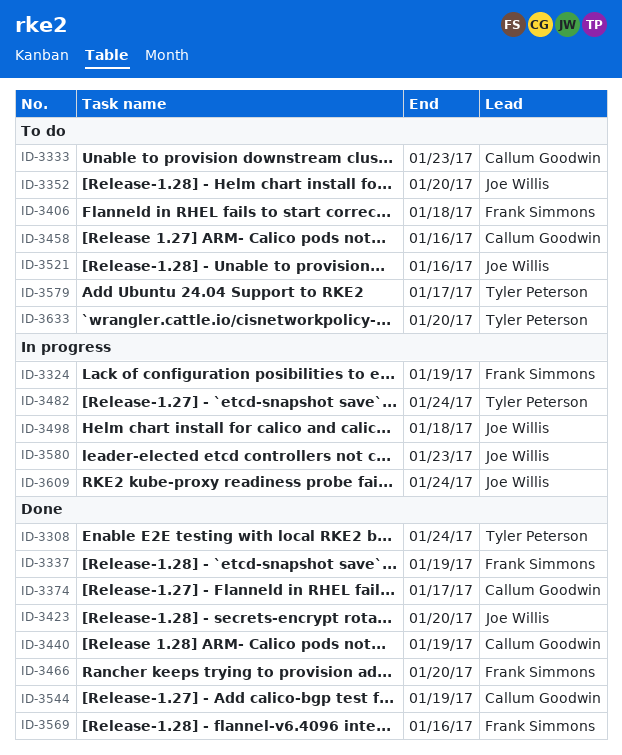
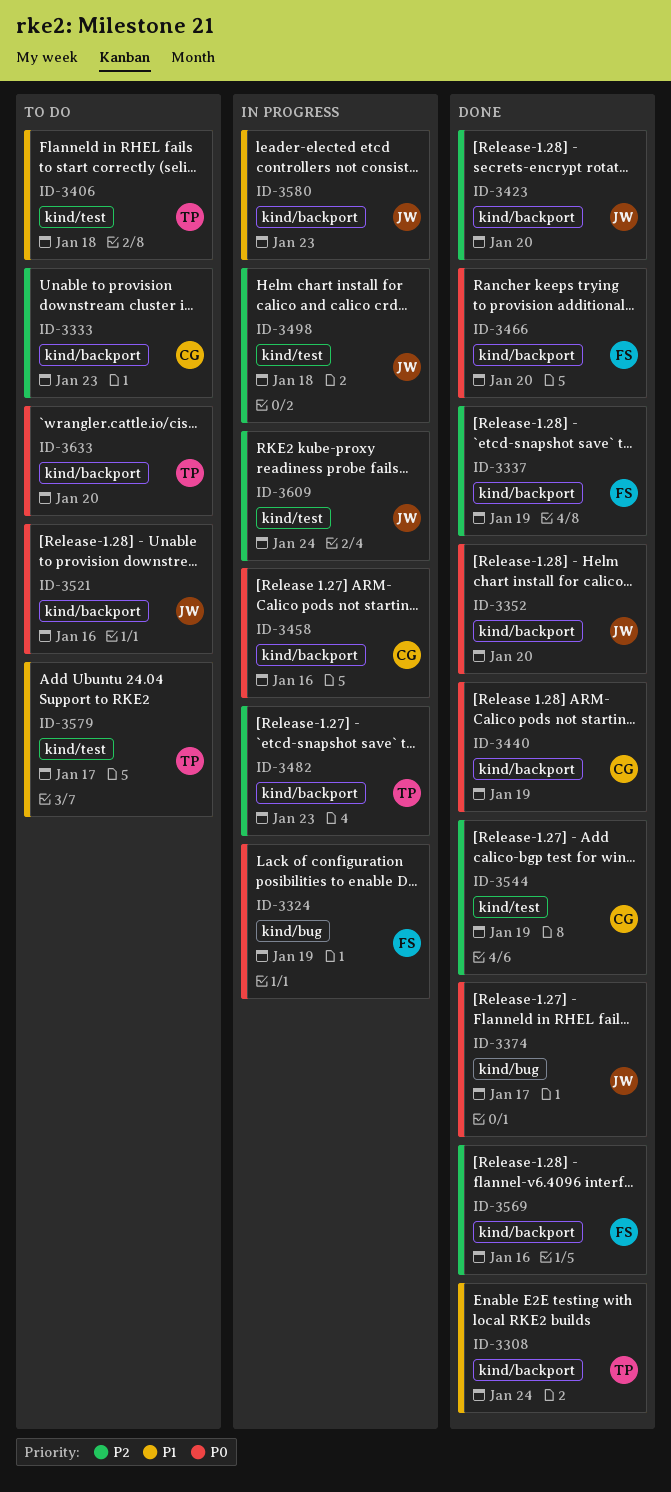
ID-3352, status: To do -> Done
ID-3374, owner: Callum Goodwin -> Joe Willis
ID-3406, owner: Frank Simmons -> Tyler Peterson
ID-3458, status: To do -> In progress
ID-3482, due: Jan 24 -> Jan 23

